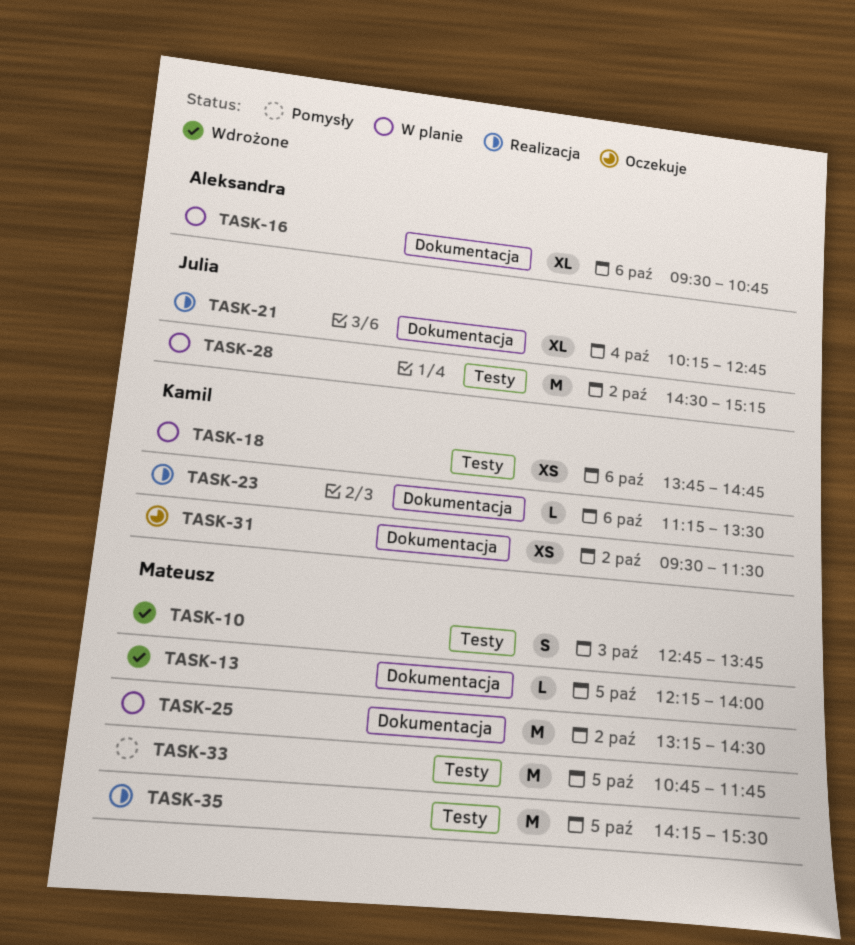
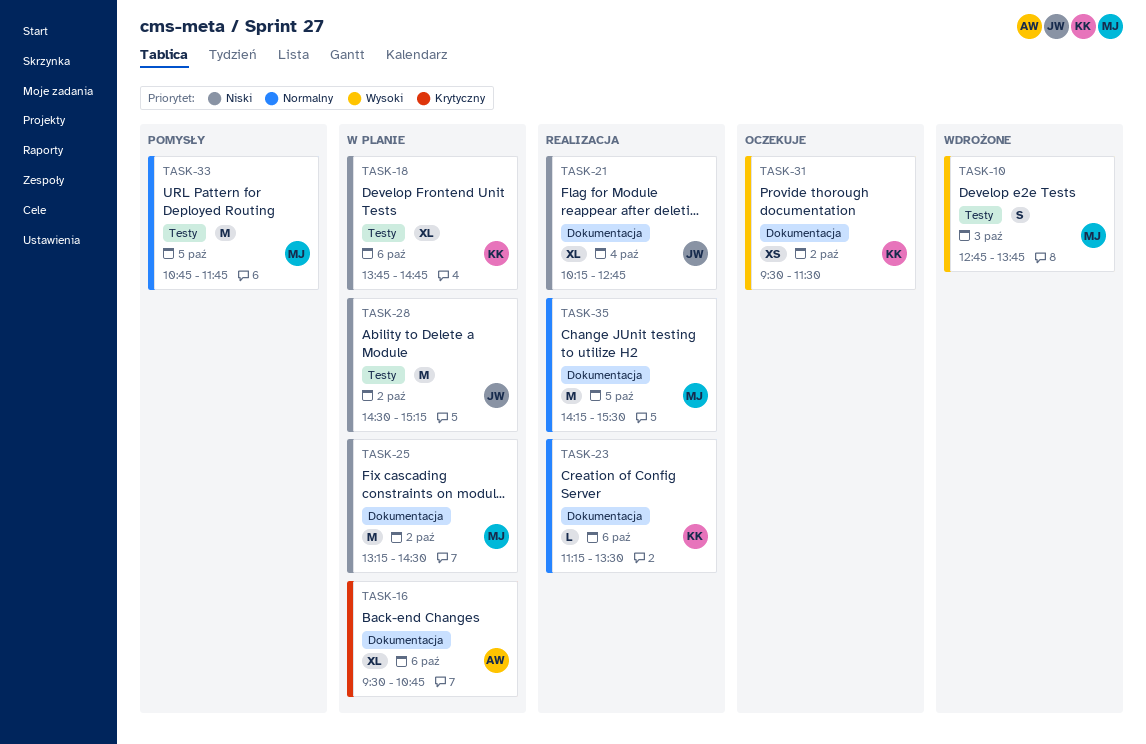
TASK-13: present -> none
TASK-18, estimate: XS -> XL
TASK-35, label: Testy -> Dokumentacja

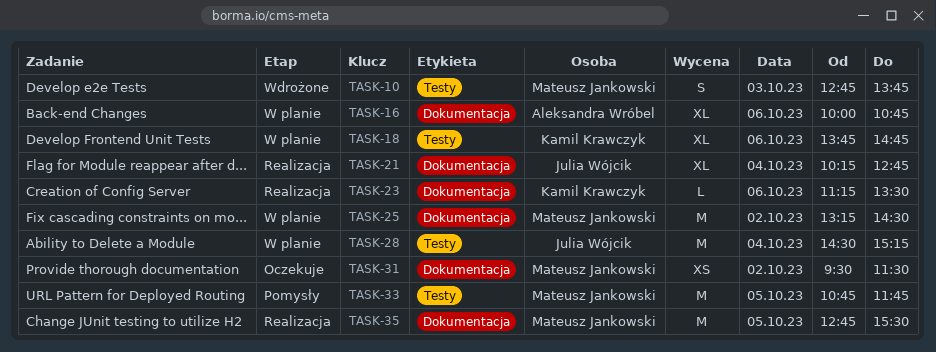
TASK-16, begins: 09:30 -> 10:00
TASK-28, day: Oct 2 -> Oct 4
TASK-31, owner: Kamil Krawczyk -> Mateusz Jankowski
TASK-35, begins: 14:15 -> 12:45

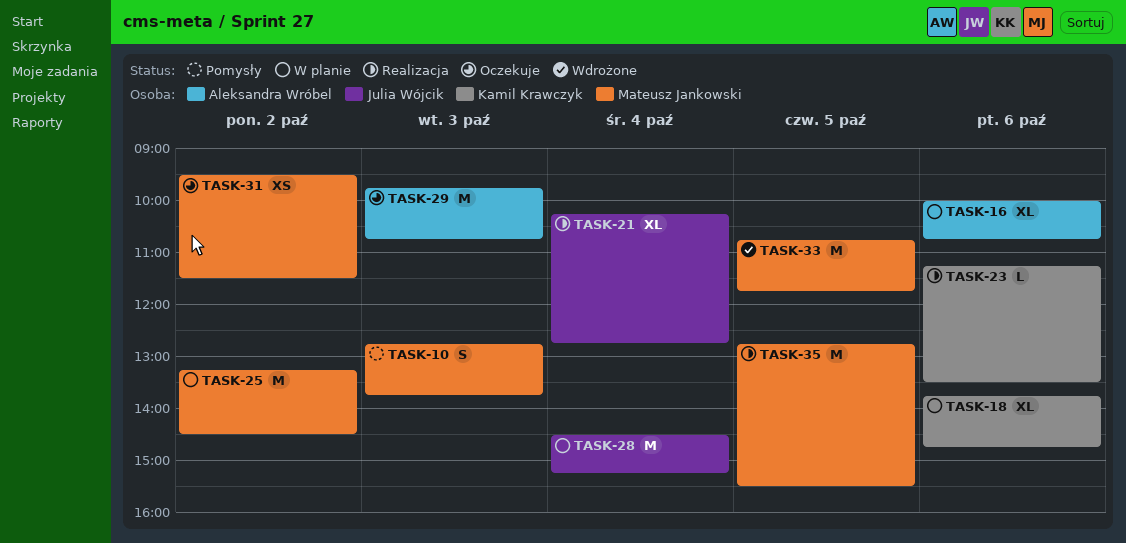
TASK-10, status: Wdrożone -> Pomysły
TASK-29: none -> present
TASK-33, status: Pomysły -> Wdrożone

